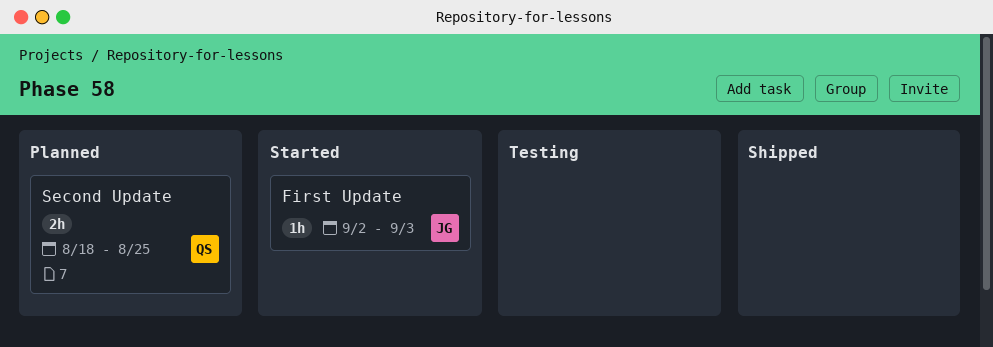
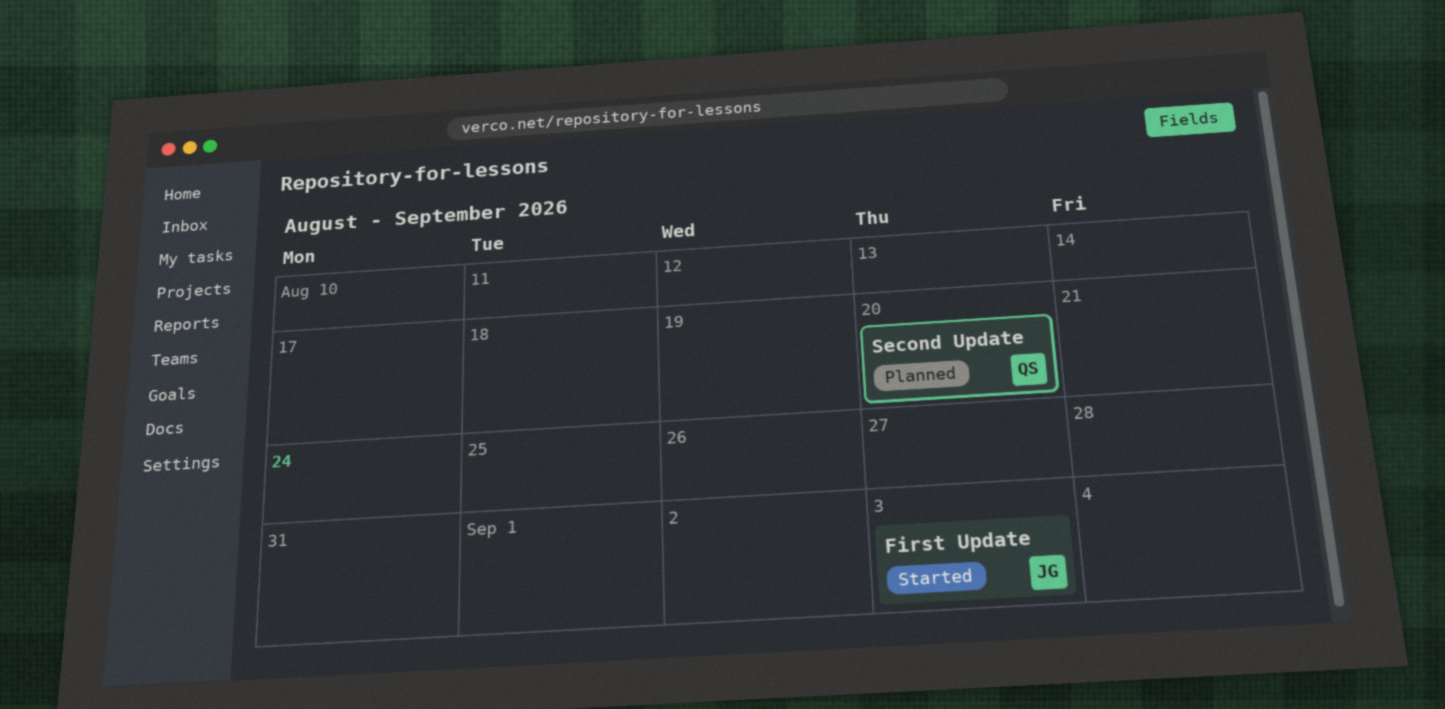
Second Update, due: Aug 25 -> Aug 20

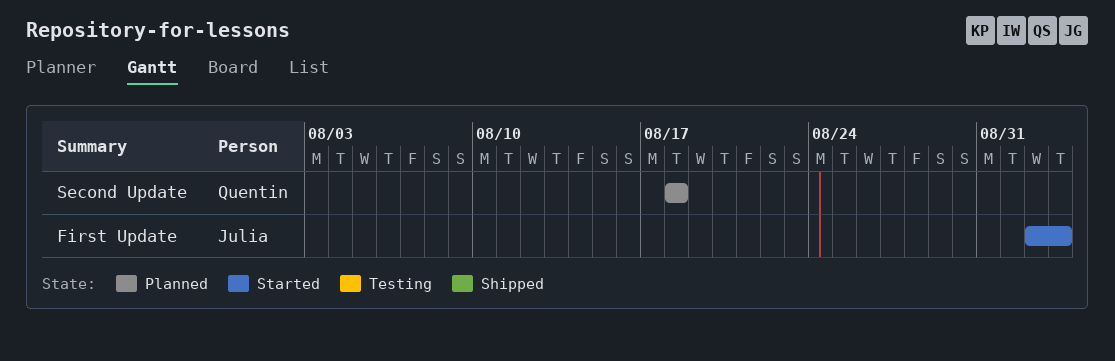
Second Update, due: Aug 20 -> Aug 18

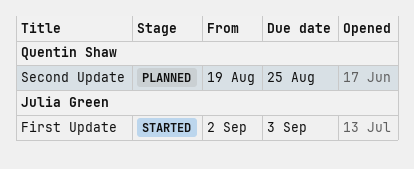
Second Update, start: Aug 18 -> Aug 19
Second Update, due: Aug 18 -> Aug 25

